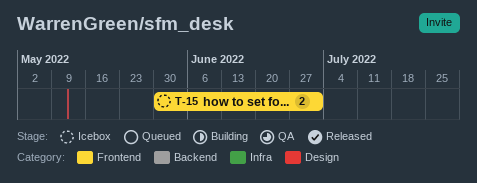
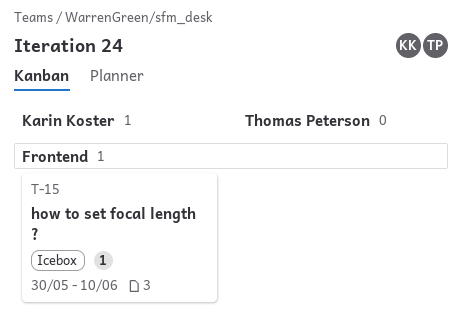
T-15, estimate: 2 -> 1
T-15, due: Jul 1 -> Jun 10

